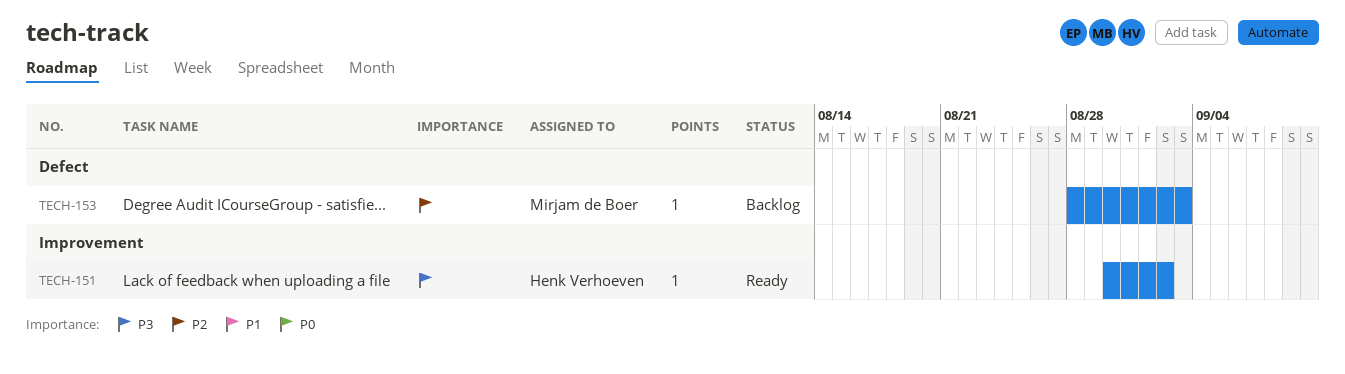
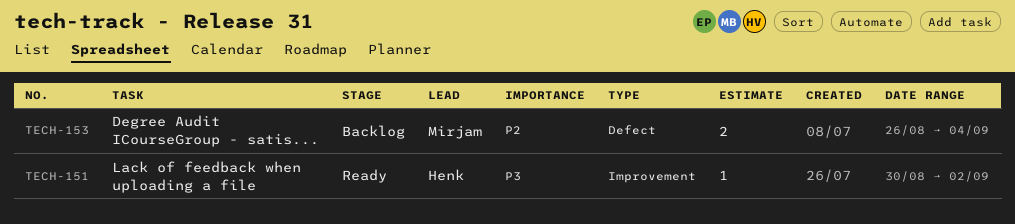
TECH-153, estimate: 1 -> 2
TECH-153, start: Aug 28 -> Aug 26
TECH-153, due: Sep 3 -> Sep 4

